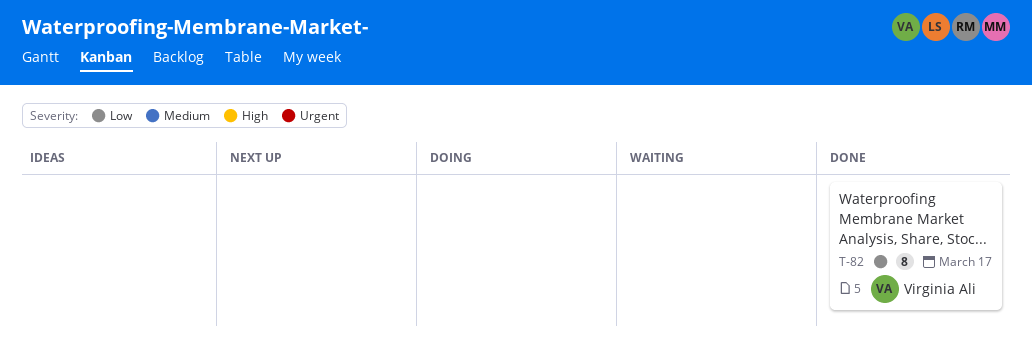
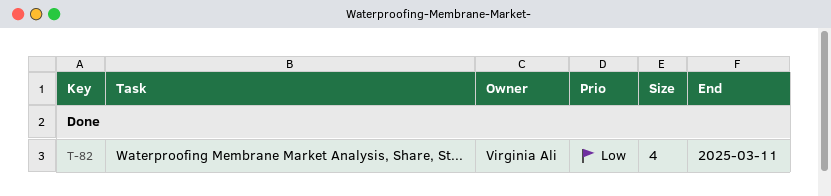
T-82, estimate: 8 -> 4
T-82, due: Mar 17 -> Mar 11

